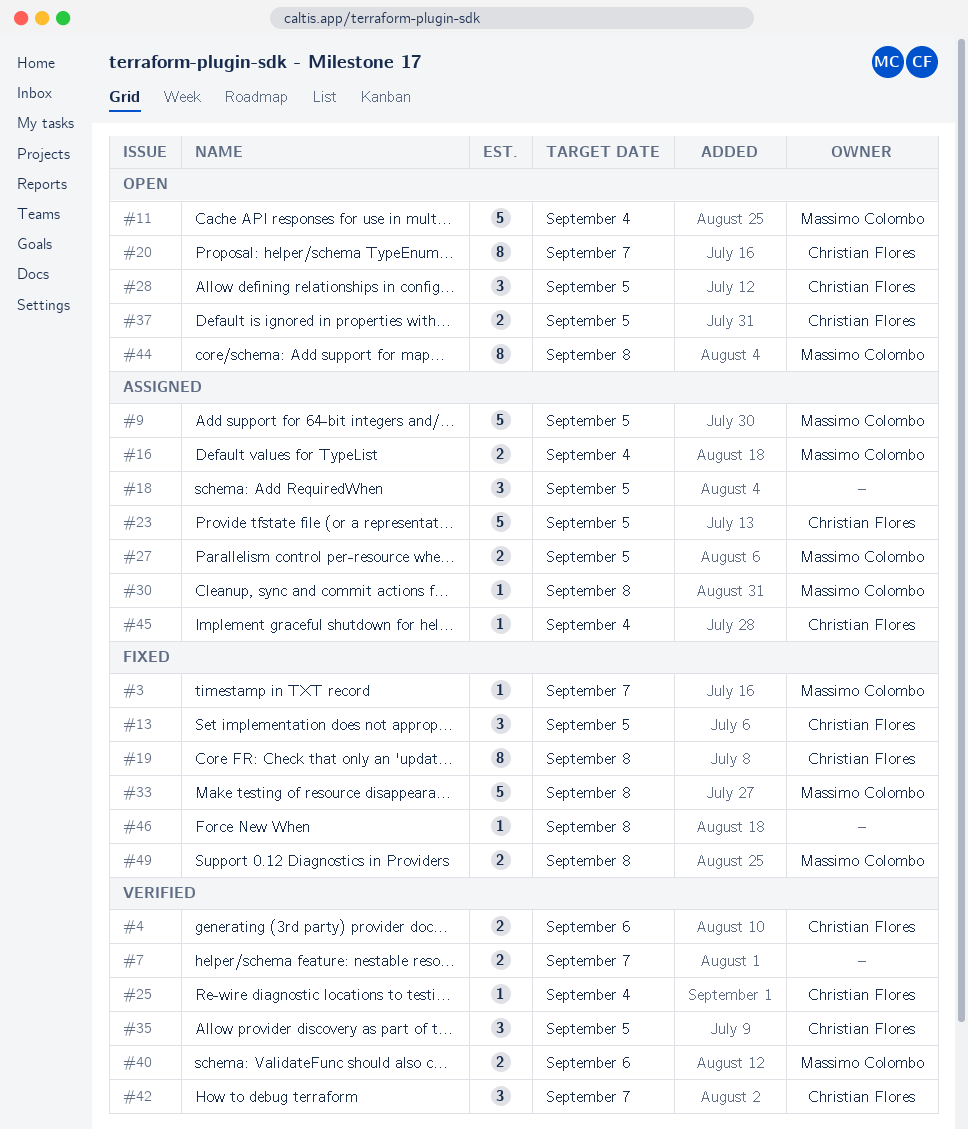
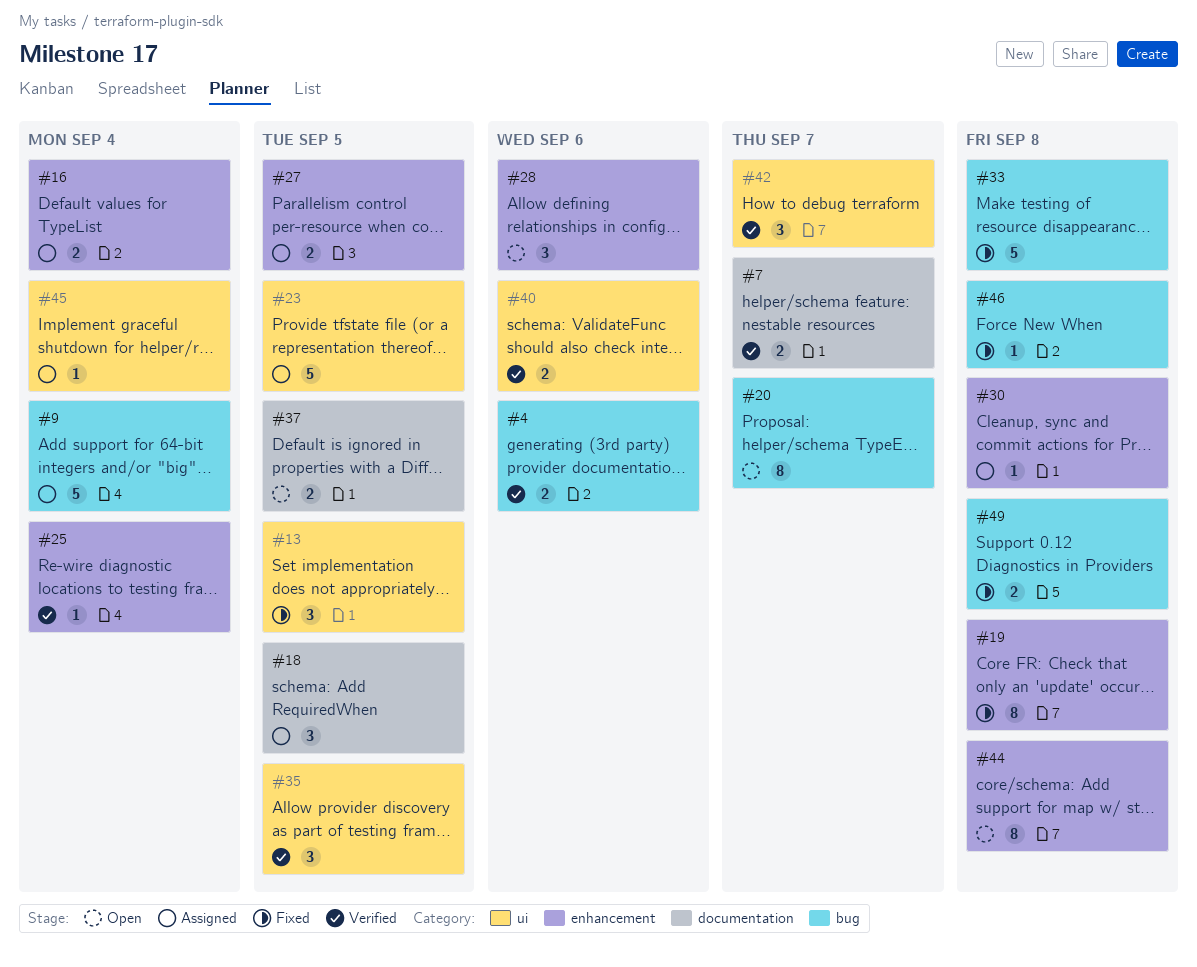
#3: present -> none
#9, due: Sep 5 -> Sep 4
#11: present -> none
#28, due: Sep 5 -> Sep 6

